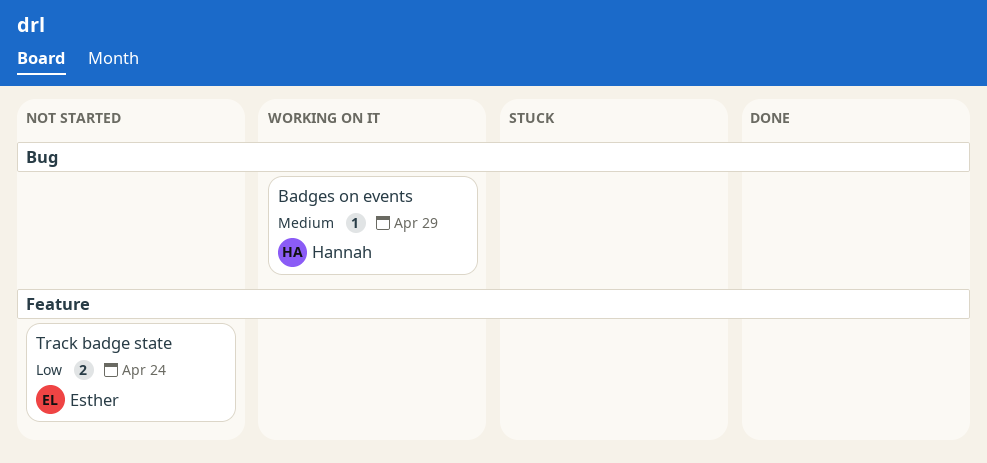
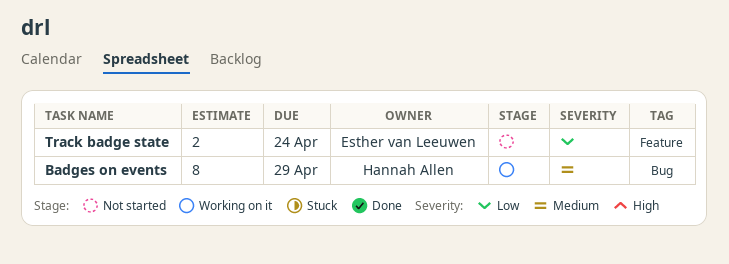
Badges on events, estimate: 1 -> 8

